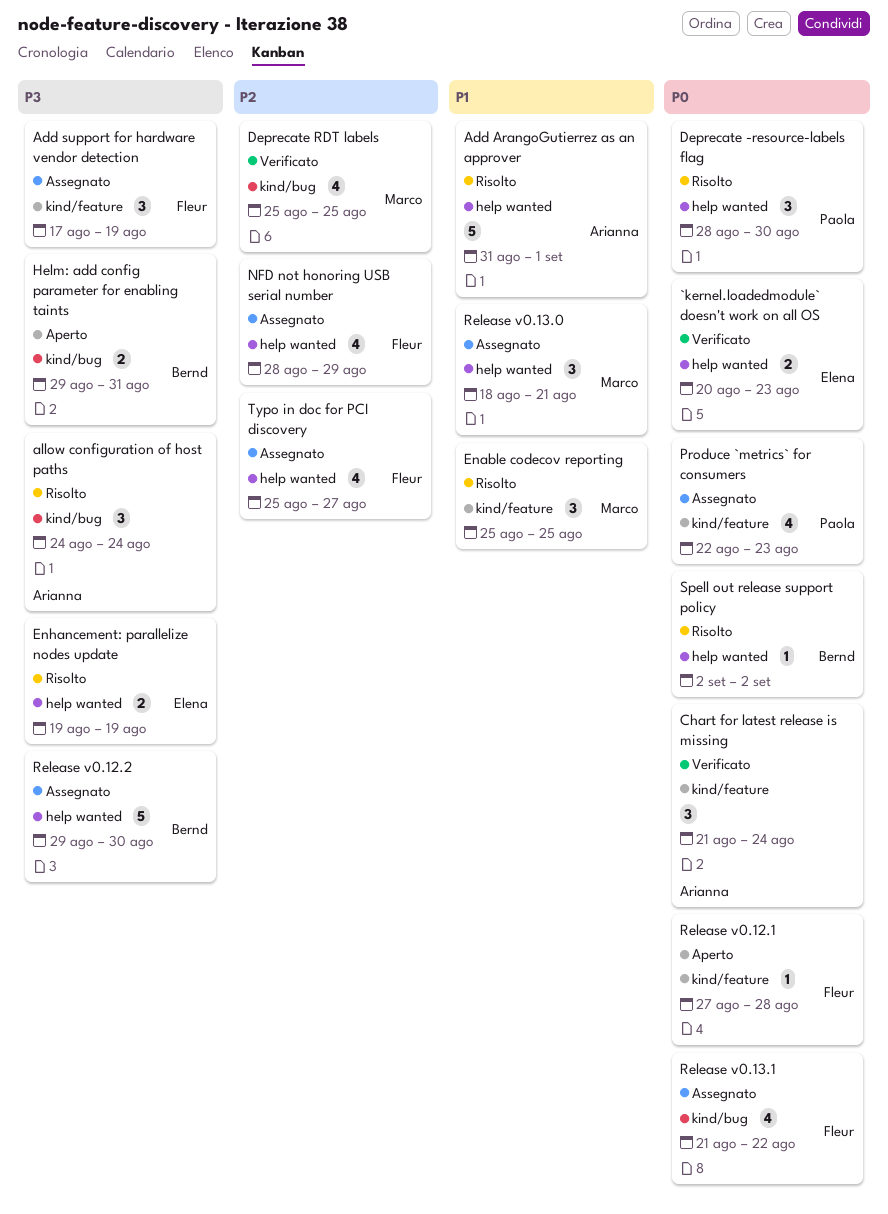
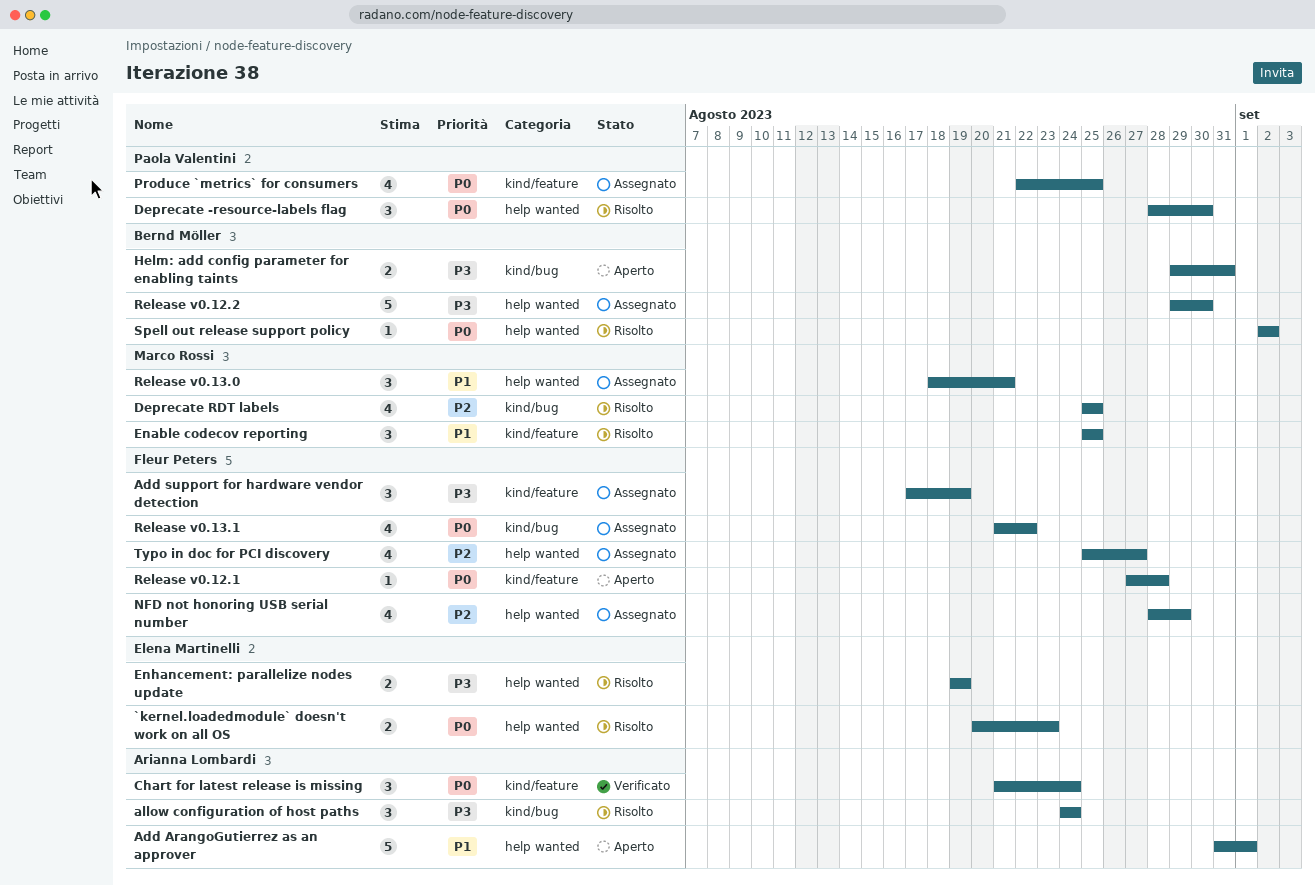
`kernel.loadedmodule` doesn't work on all OS, status: Verificato -> Risolto
Add ArangoGutierrez as an approver, status: Risolto -> Aperto
Deprecate RDT labels, status: Verificato -> Risolto
Produce `metrics` for consumers, due: Aug 23 -> Aug 25

